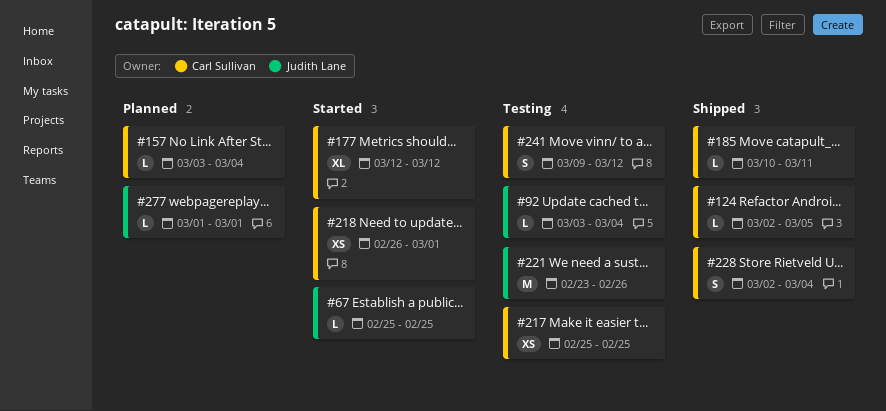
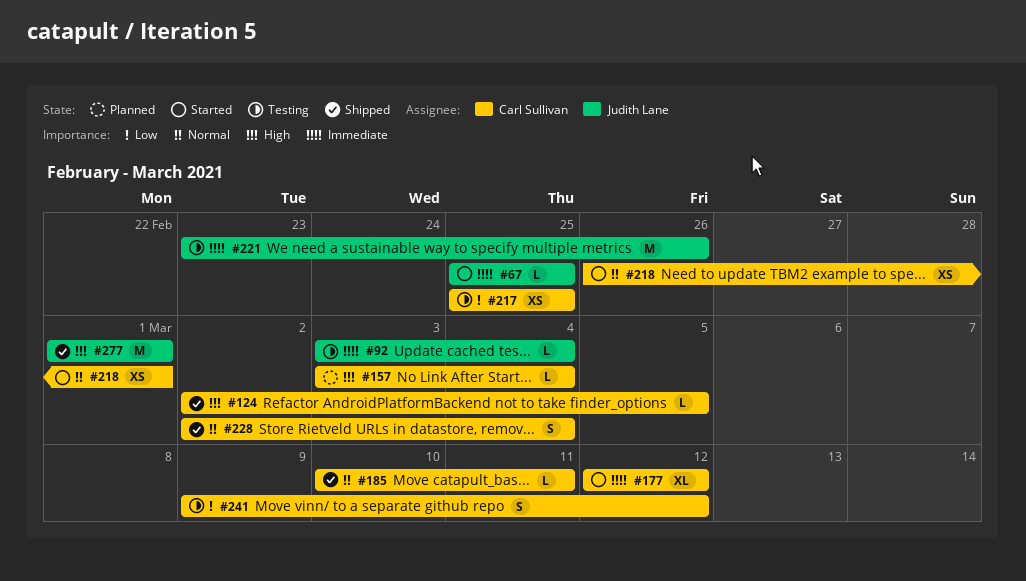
#277, status: Planned -> Shipped
#277, estimate: L -> M

